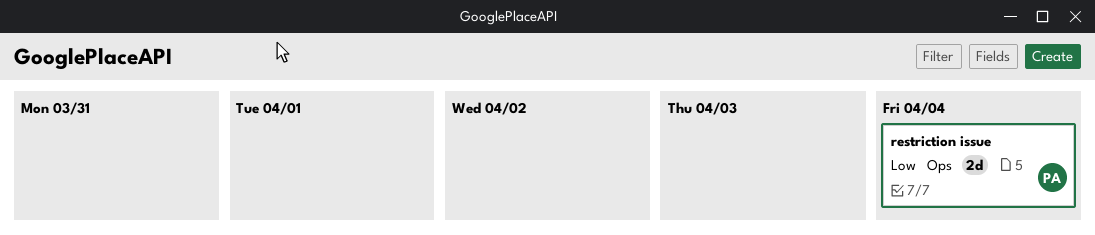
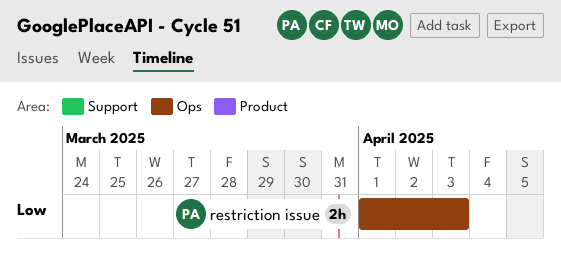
restriction issue, estimate: 2d -> 2h
restriction issue, due: Apr 4 -> Apr 3

